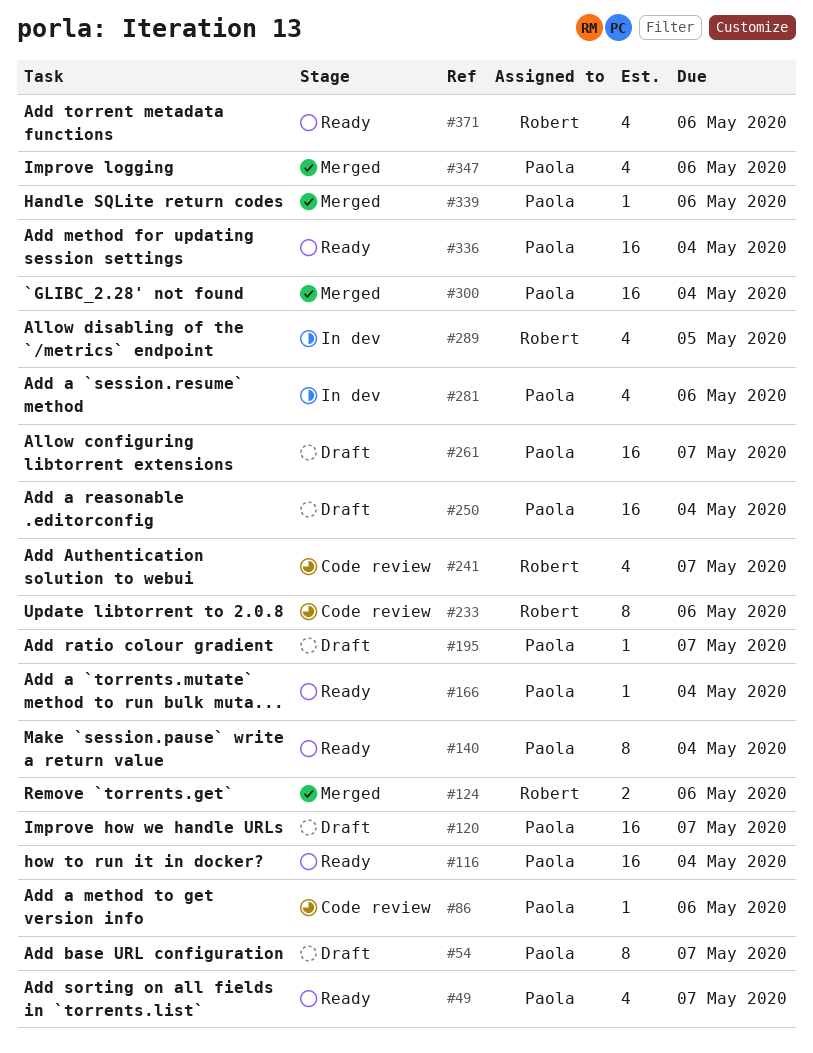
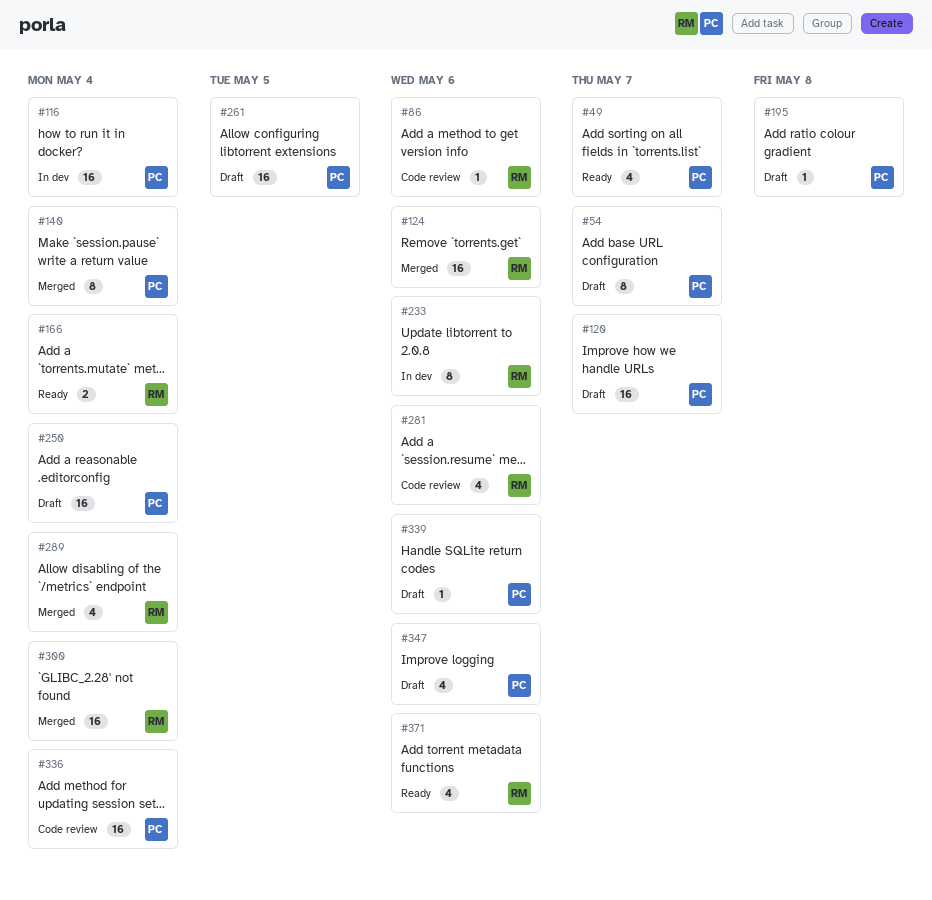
#86, owner: Paola -> Robert
#116, status: Ready -> In dev
#124, estimate: 2 -> 16
#140, status: Ready -> Merged
#166, owner: Paola -> Robert
#166, estimate: 1 -> 2
#195, due: May 7 -> May 8
#233, status: Code review -> In dev
#241: present -> none
#261, due: May 7 -> May 5
#281, status: In dev -> Code review
#281, owner: Paola -> Robert
#289, status: In dev -> Merged
#289, due: May 5 -> May 4
#300, owner: Paola -> Robert
#336, status: Ready -> Code review
#339, status: Merged -> Draft
#347, status: Merged -> Draft

